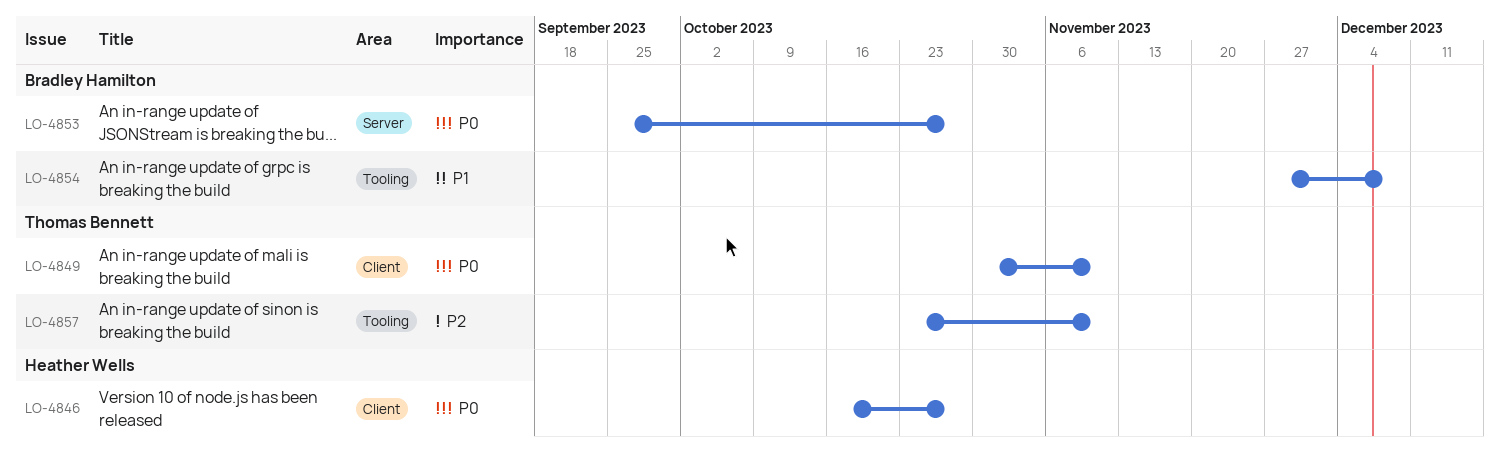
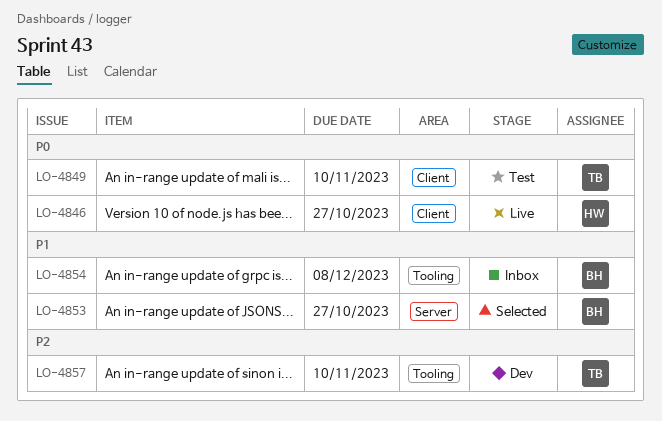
LO-4853, priority: P0 -> P1

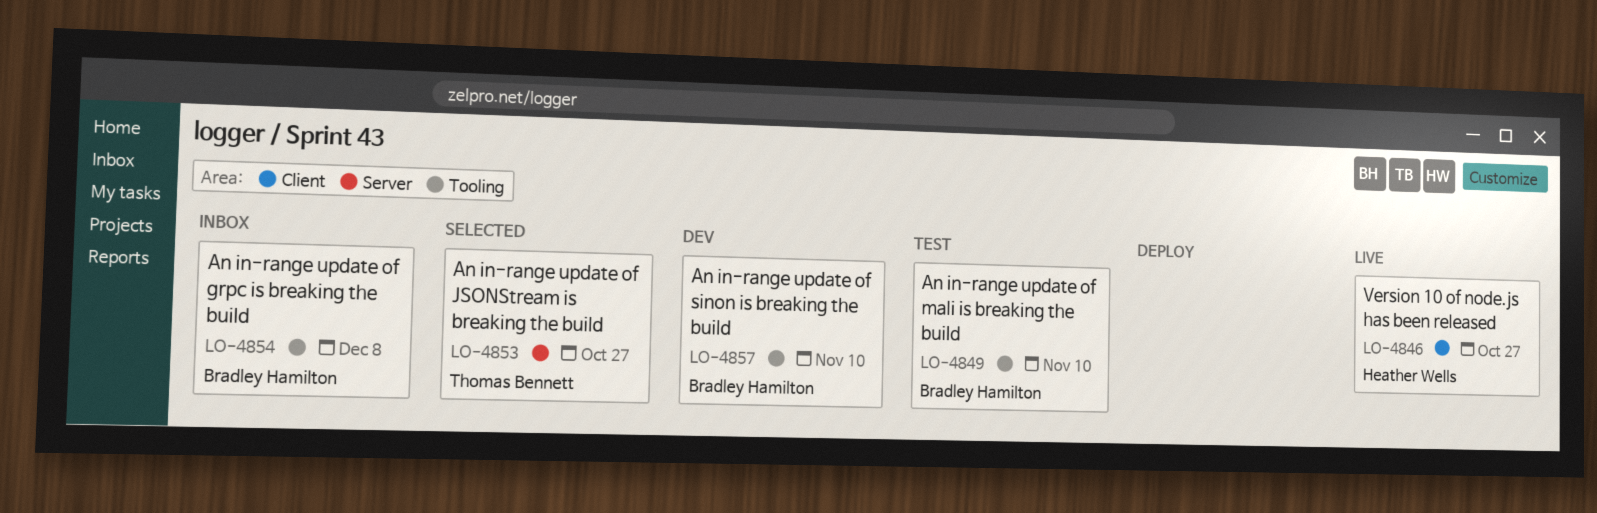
LO-4849, owner: Thomas Bennett -> Bradley Hamilton
LO-4849, label: Client -> Tooling
LO-4853, owner: Bradley Hamilton -> Thomas Bennett
LO-4857, owner: Thomas Bennett -> Bradley Hamilton

